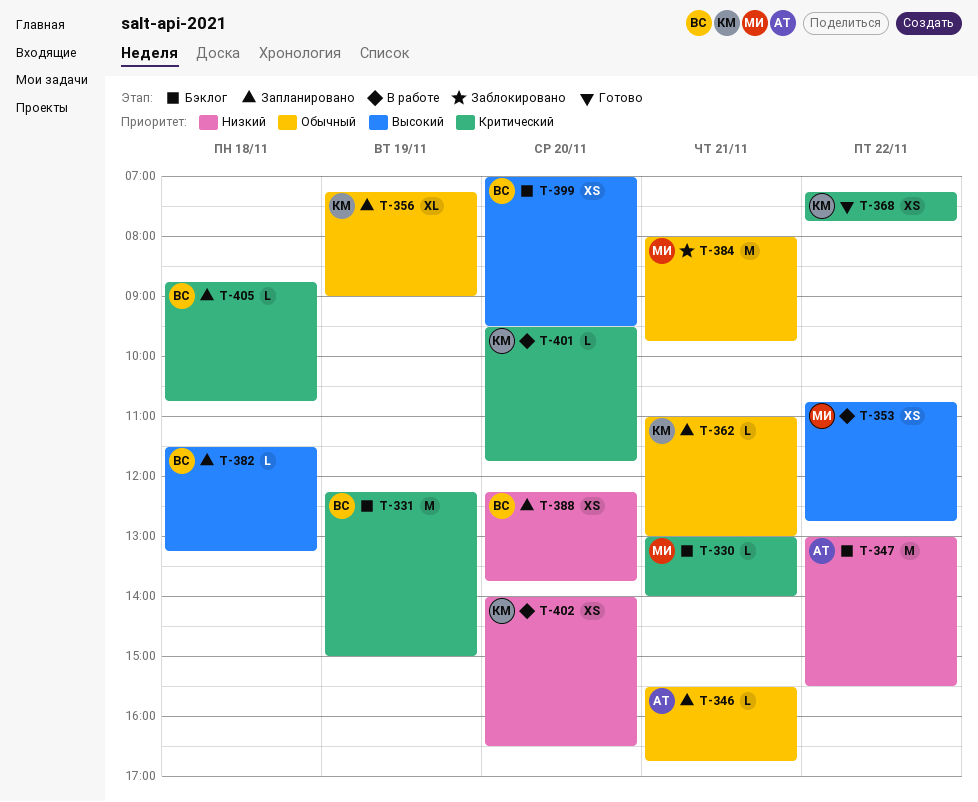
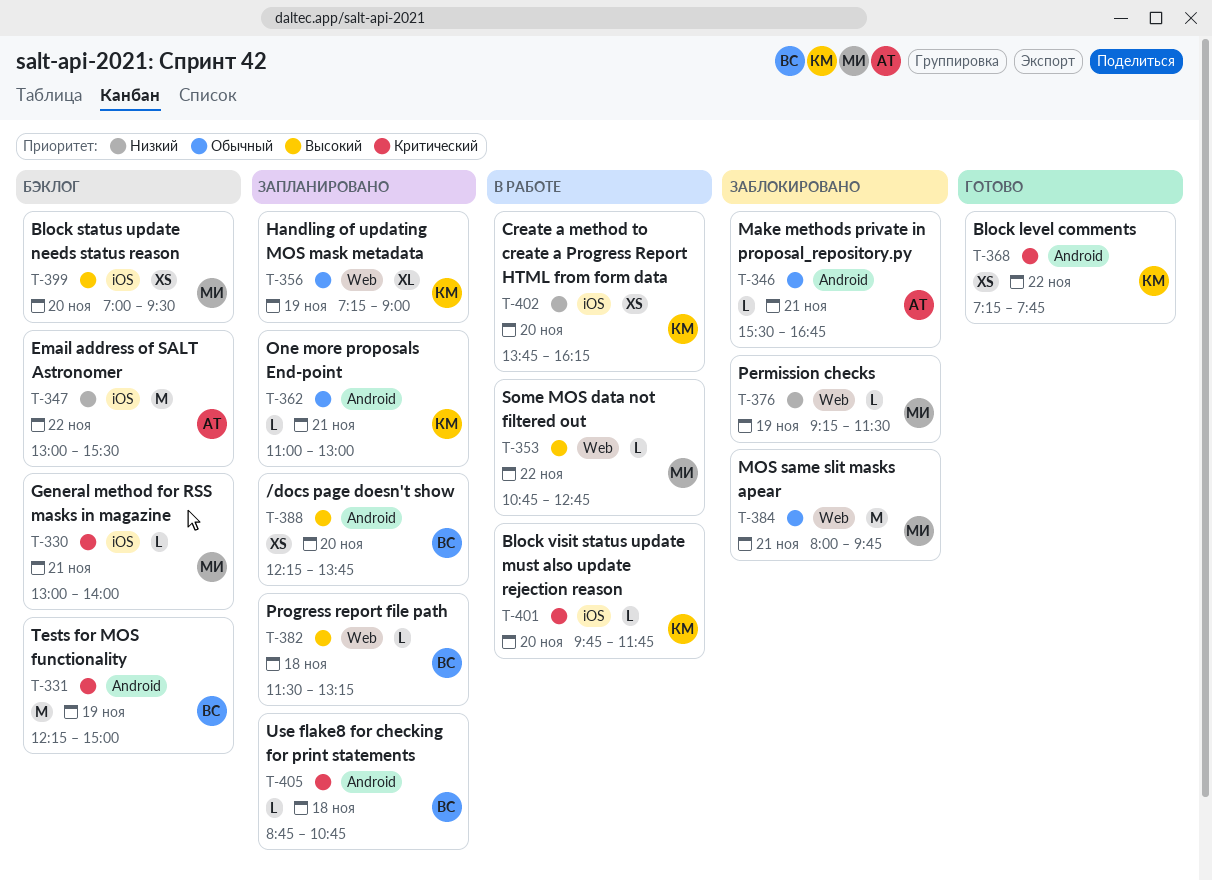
T-346, status: Запланировано -> Заблокировано
T-353, estimate: XS -> L
T-376: none -> present
T-388, priority: Низкий -> Высокий
T-399, owner: ВС -> МИ
T-401, begins: 09:30 -> 09:45
T-402, begins: 14:00 -> 13:45
T-402, ends: 16:30 -> 16:15

